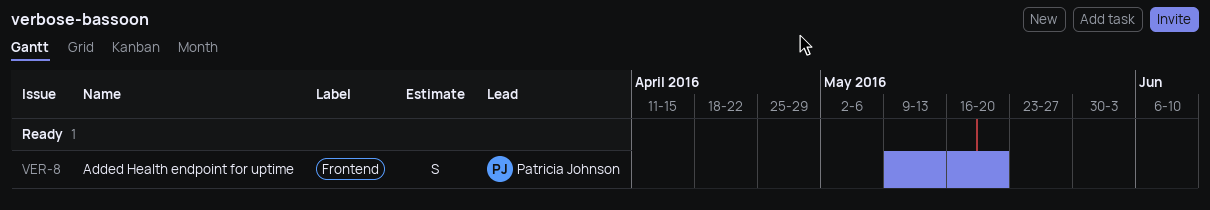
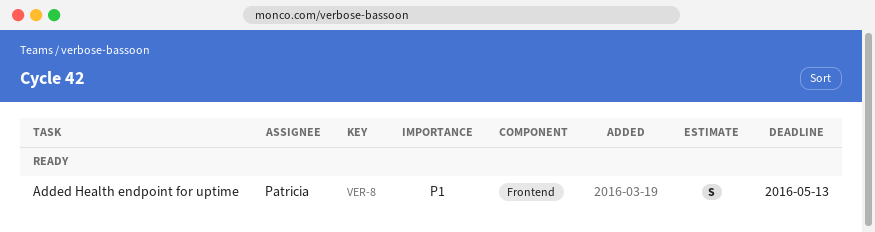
VER-8, due: May 20 -> May 13

